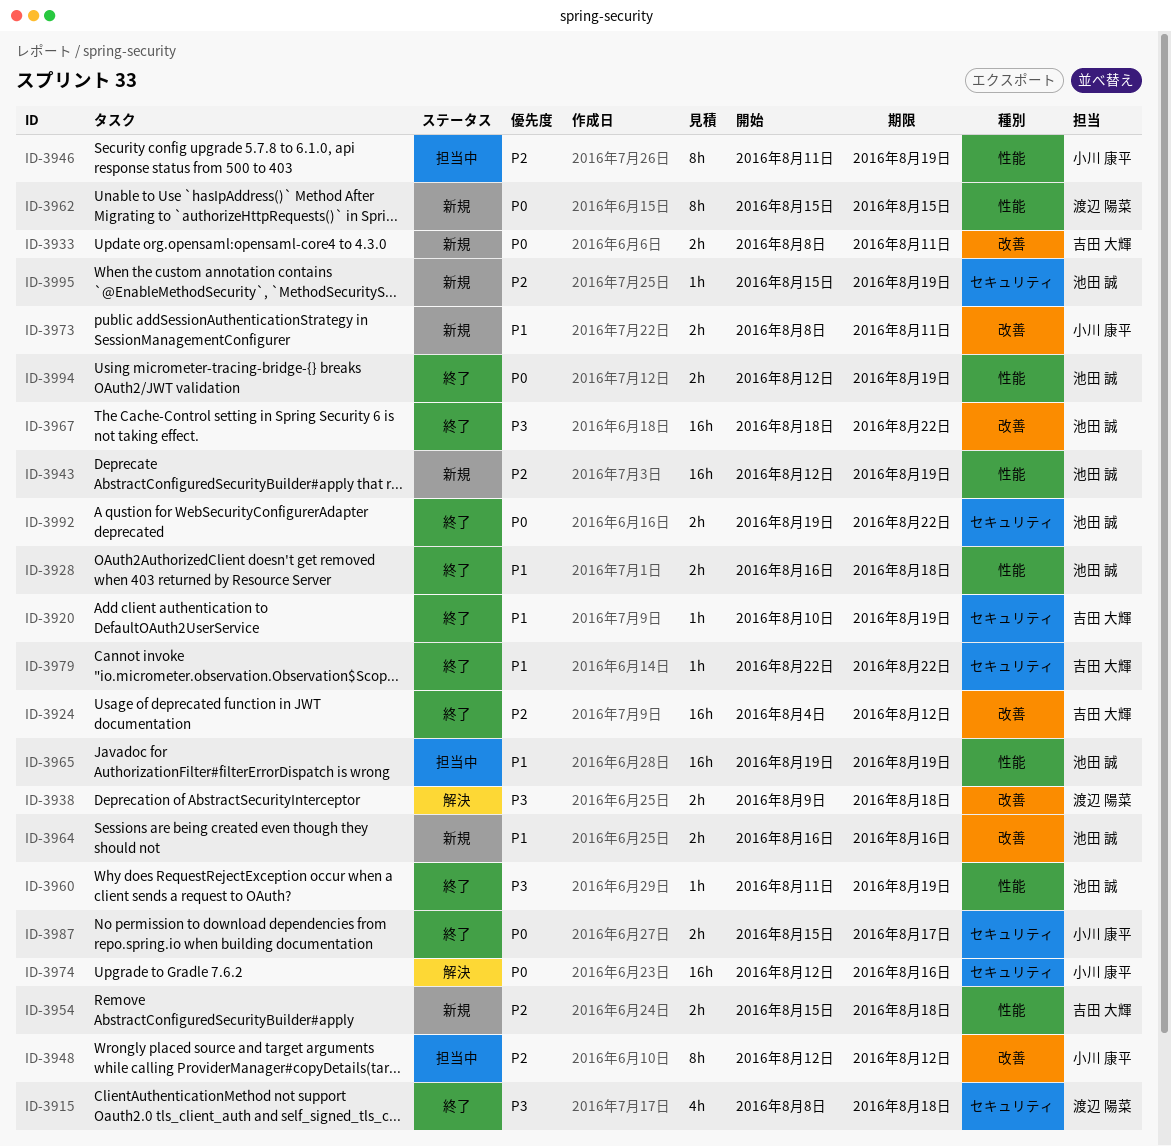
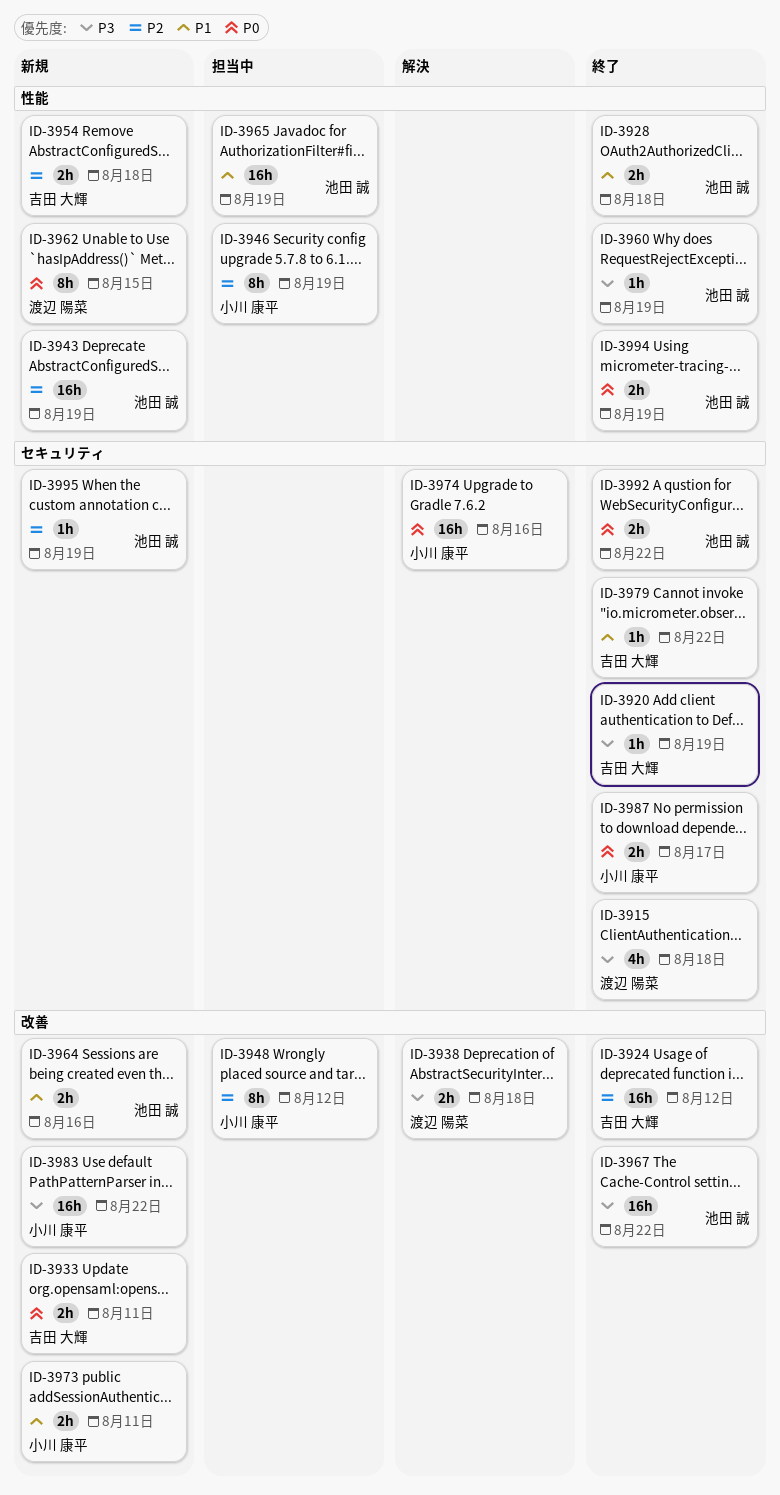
ID-3920, priority: P1 -> P3
ID-3983: none -> present

